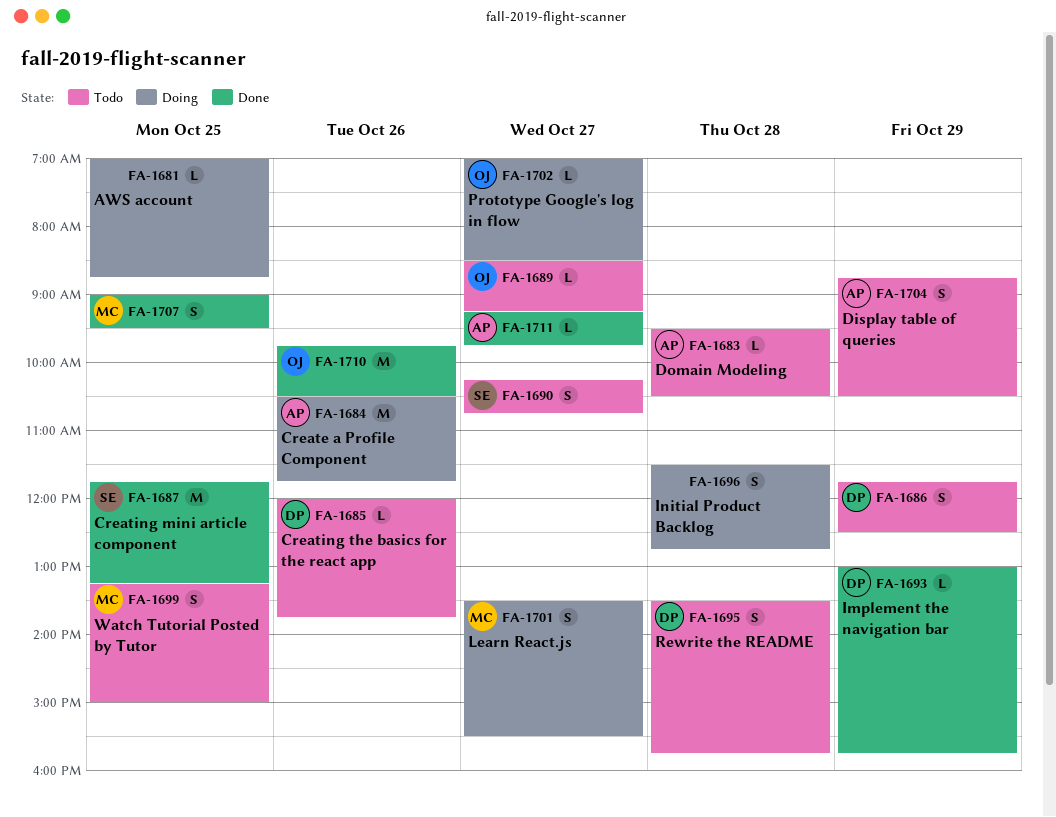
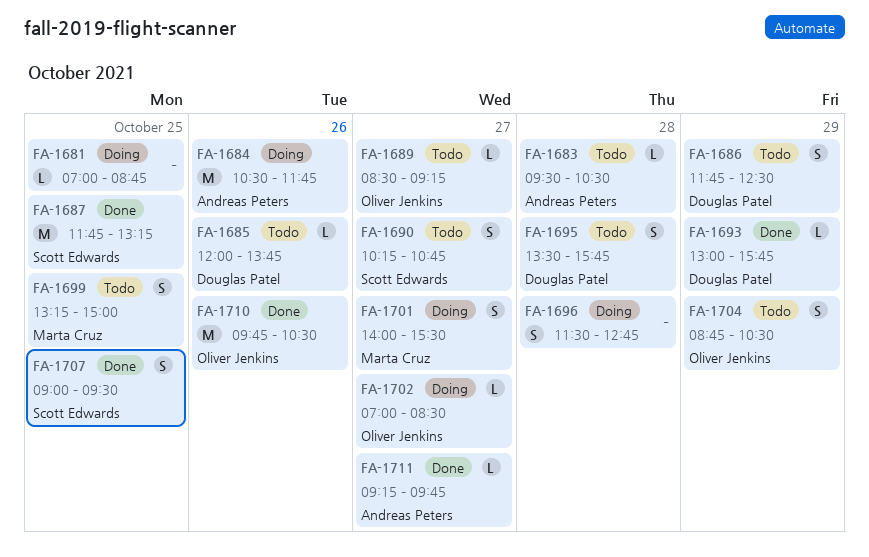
FA-1701, begins: 13:30 -> 14:00
FA-1704, owner: Andreas Peters -> Oliver Jenkins
FA-1707, owner: Marta Cruz -> Scott Edwards

